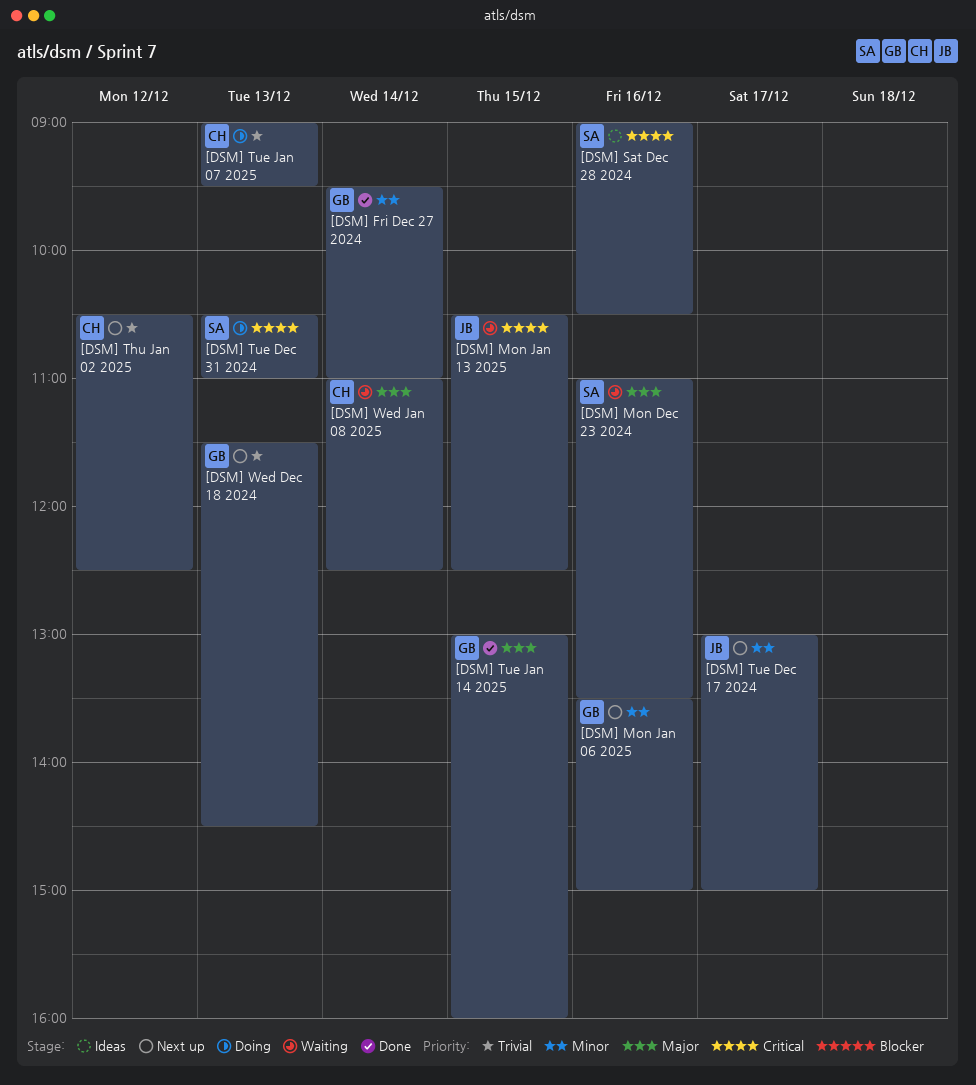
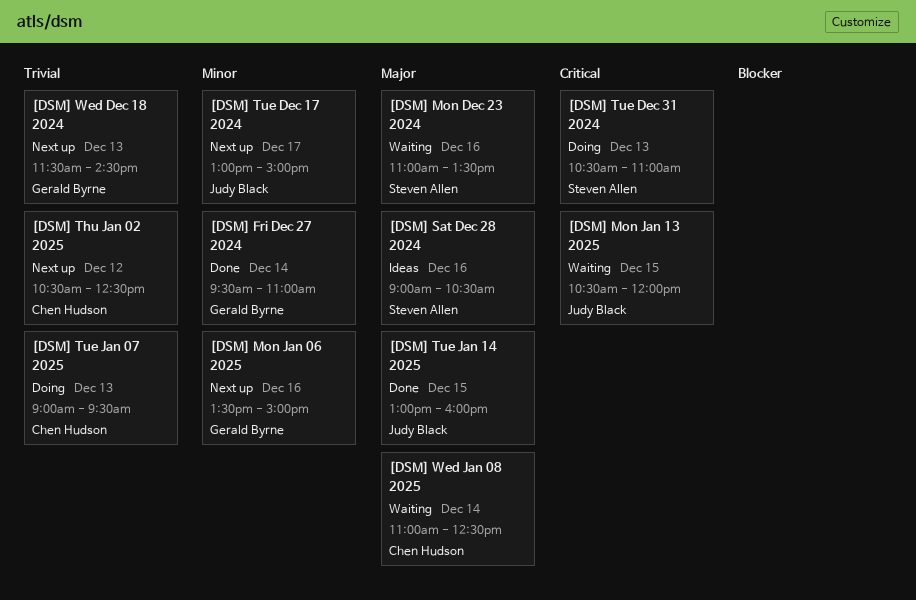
[DSM] Mon Jan 13 2025, ends: 12:30 -> 12:00
[DSM] Sat Dec 28 2024, priority: Critical -> Major
[DSM] Tue Jan 14 2025, owner: Gerald Byrne -> Judy Black

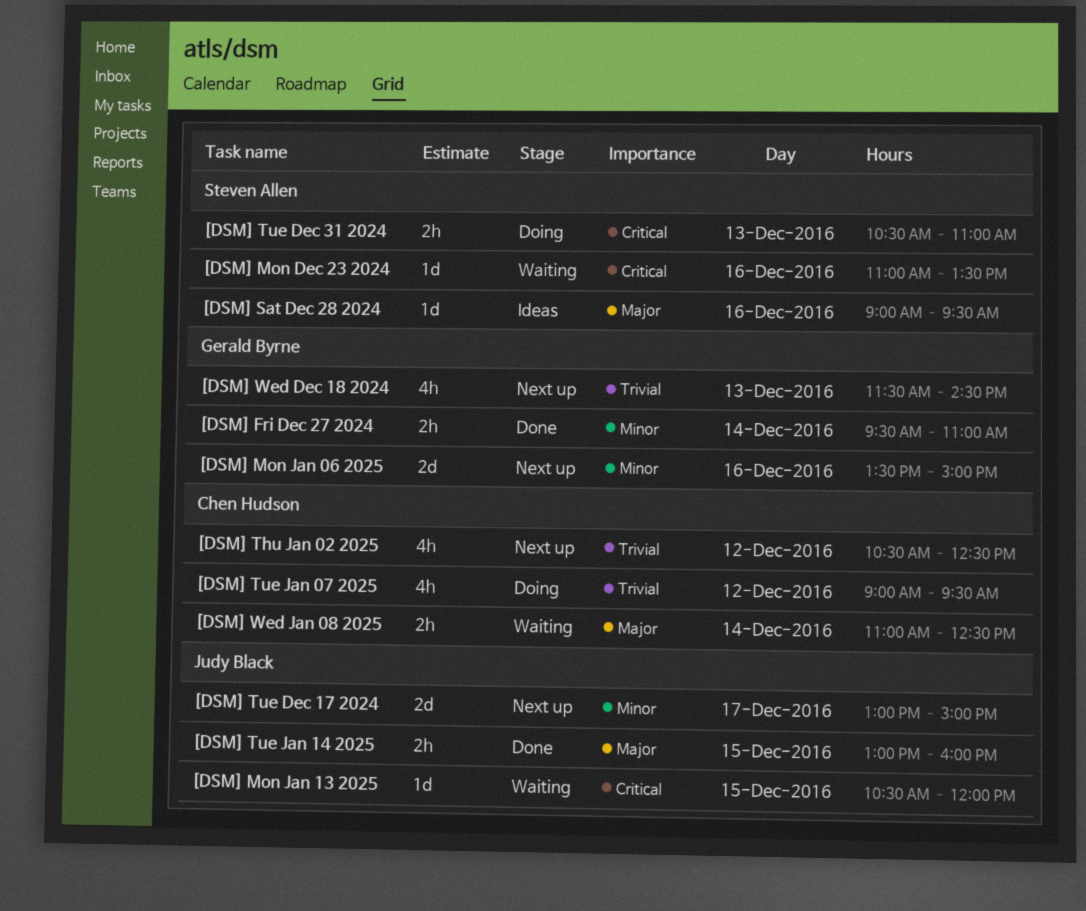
[DSM] Mon Dec 23 2024, priority: Major -> Critical
[DSM] Sat Dec 28 2024, ends: 10:30 -> 09:30
[DSM] Tue Jan 07 2025, day: Dec 13 -> Dec 12

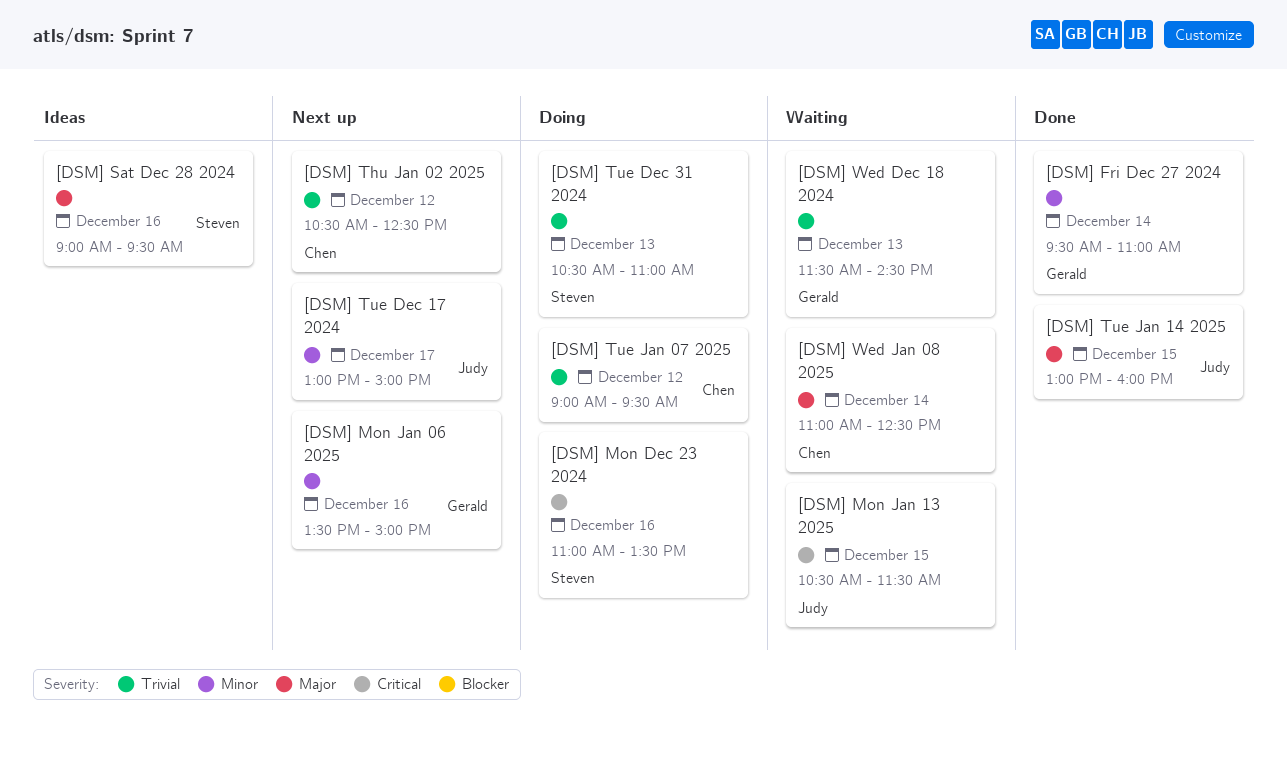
[DSM] Mon Dec 23 2024, status: Waiting -> Doing
[DSM] Mon Jan 13 2025, ends: 12:00 -> 11:30
[DSM] Tue Dec 31 2024, priority: Critical -> Trivial
[DSM] Wed Dec 18 2024, status: Next up -> Waiting

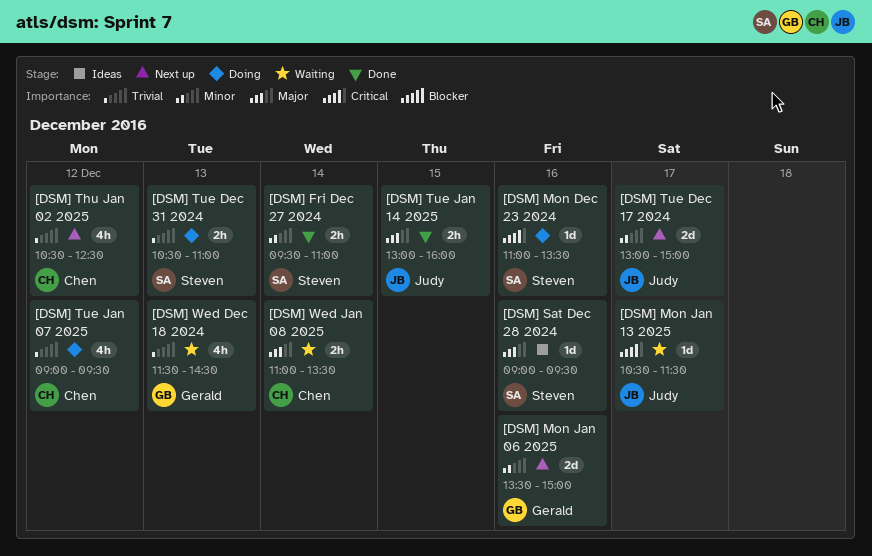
[DSM] Fri Dec 27 2024, owner: Gerald -> Steven
[DSM] Mon Jan 13 2025, day: Dec 15 -> Dec 17
[DSM] Wed Jan 08 2025, ends: 12:30 -> 13:30

